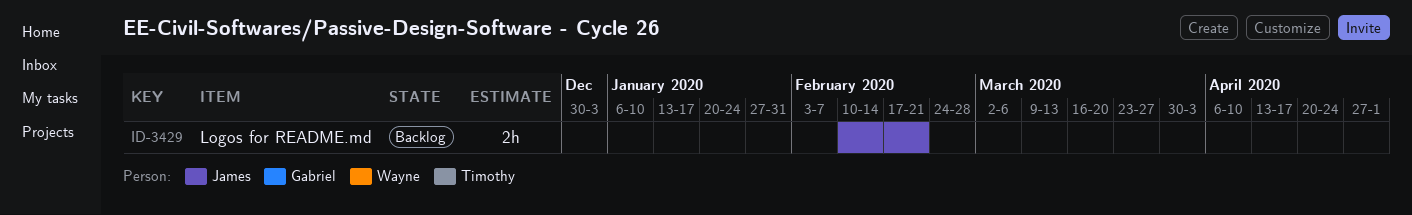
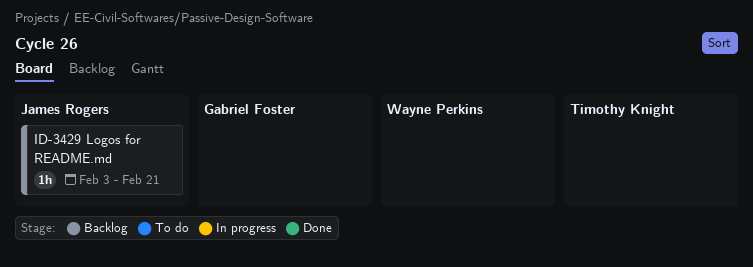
ID-3429, estimate: 2h -> 1h
ID-3429, start: Feb 10 -> Feb 3

